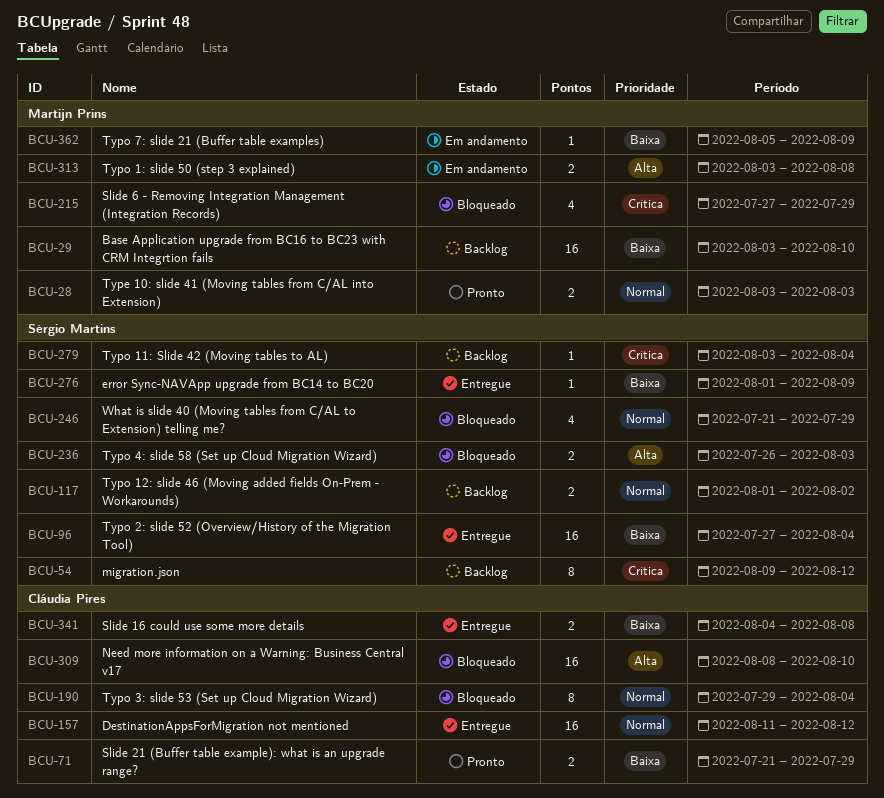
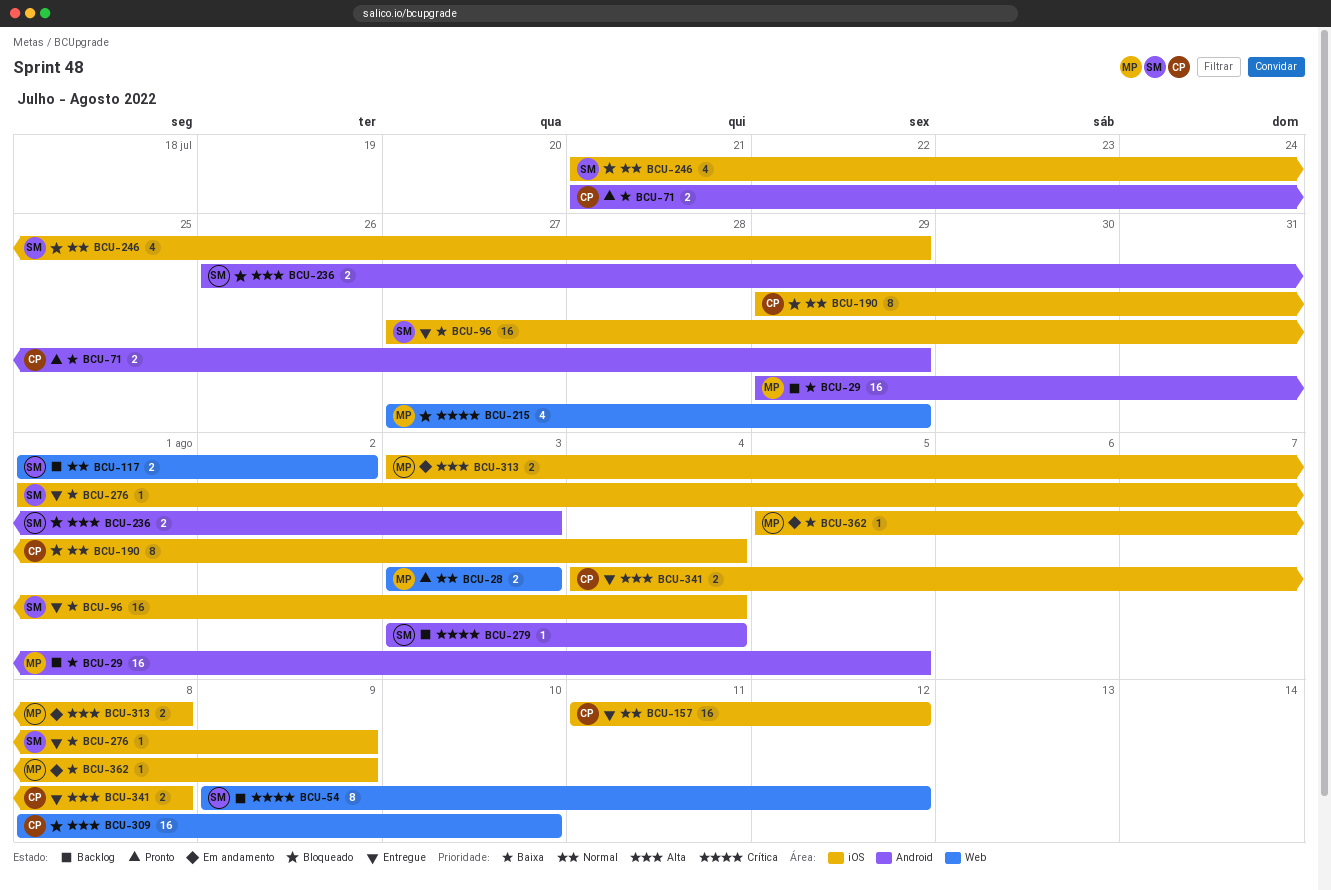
BCU-29, start: Aug 3 -> Jul 29
BCU-29, due: Aug 10 -> Aug 5
BCU-341, priority: Baixa -> Alta

